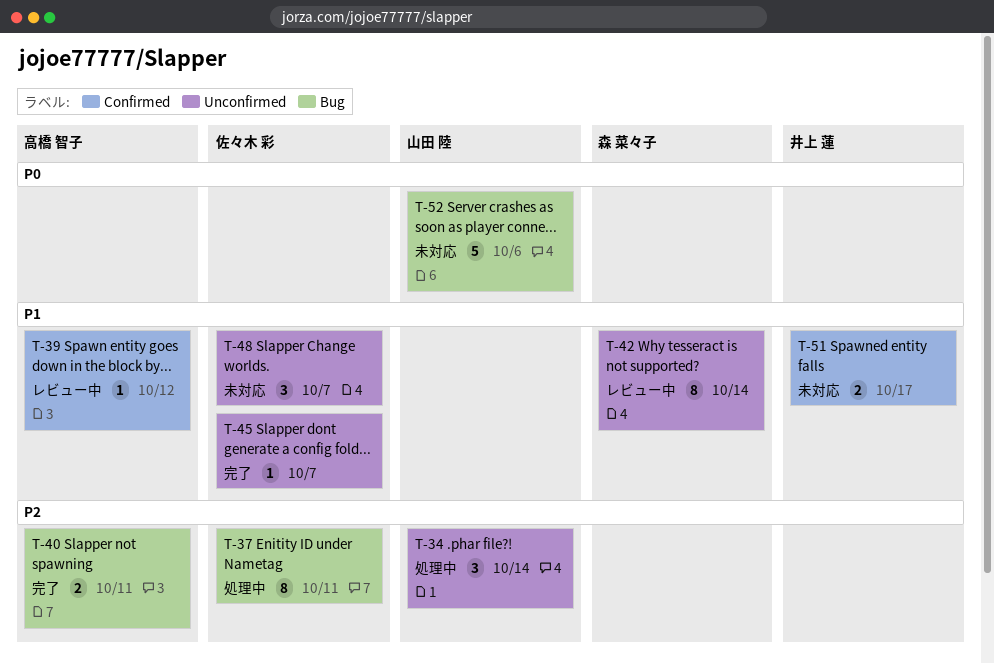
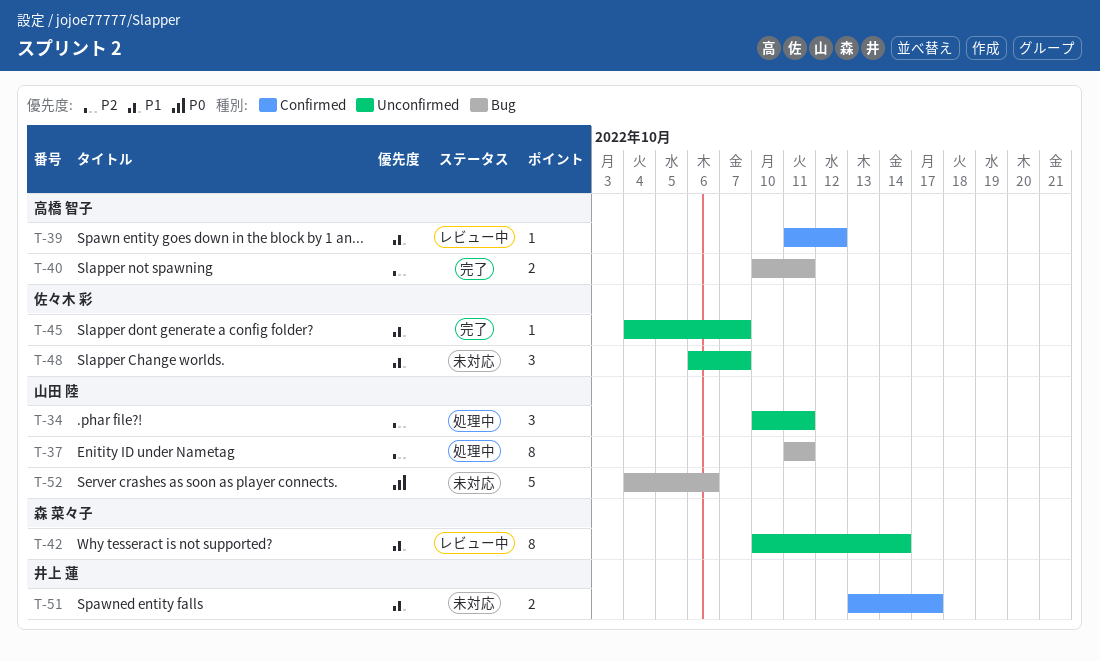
T-34, due: Oct 14 -> Oct 11
T-37, owner: 佐々木 彩 -> 山田 陸

